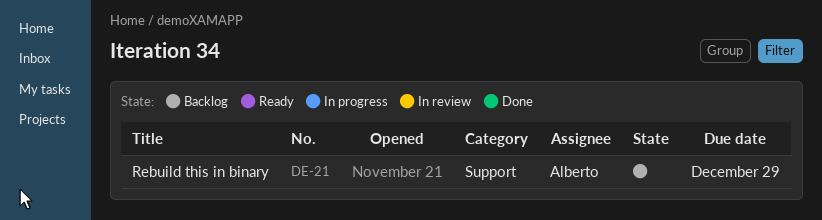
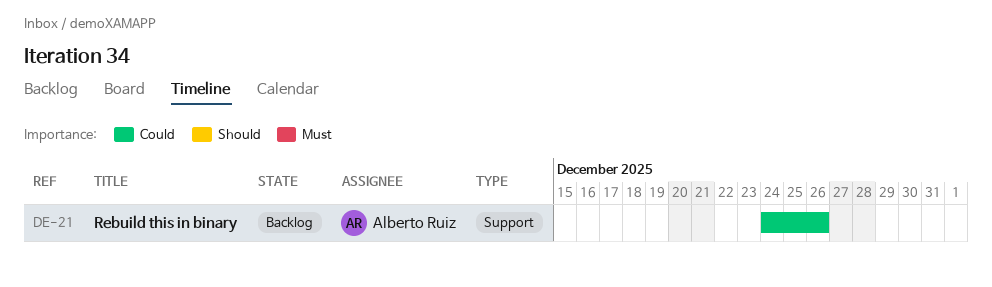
DE-21, due: Dec 29 -> Dec 26

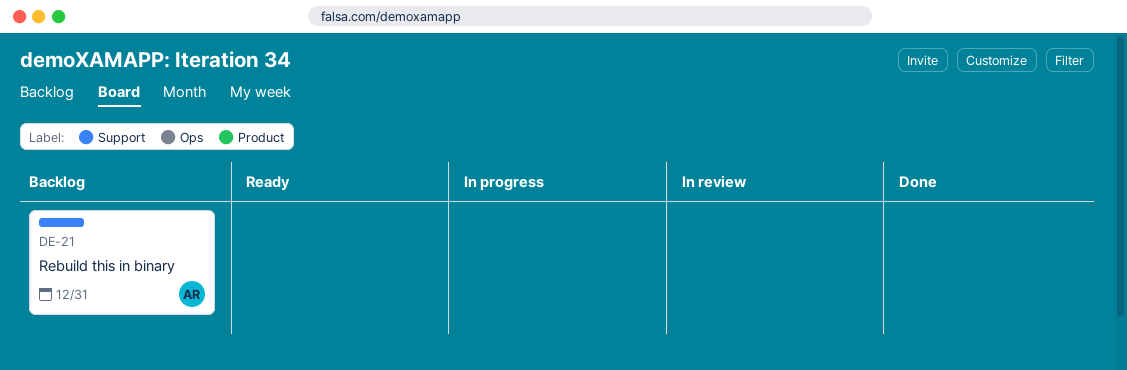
DE-21, due: Dec 26 -> Dec 31

